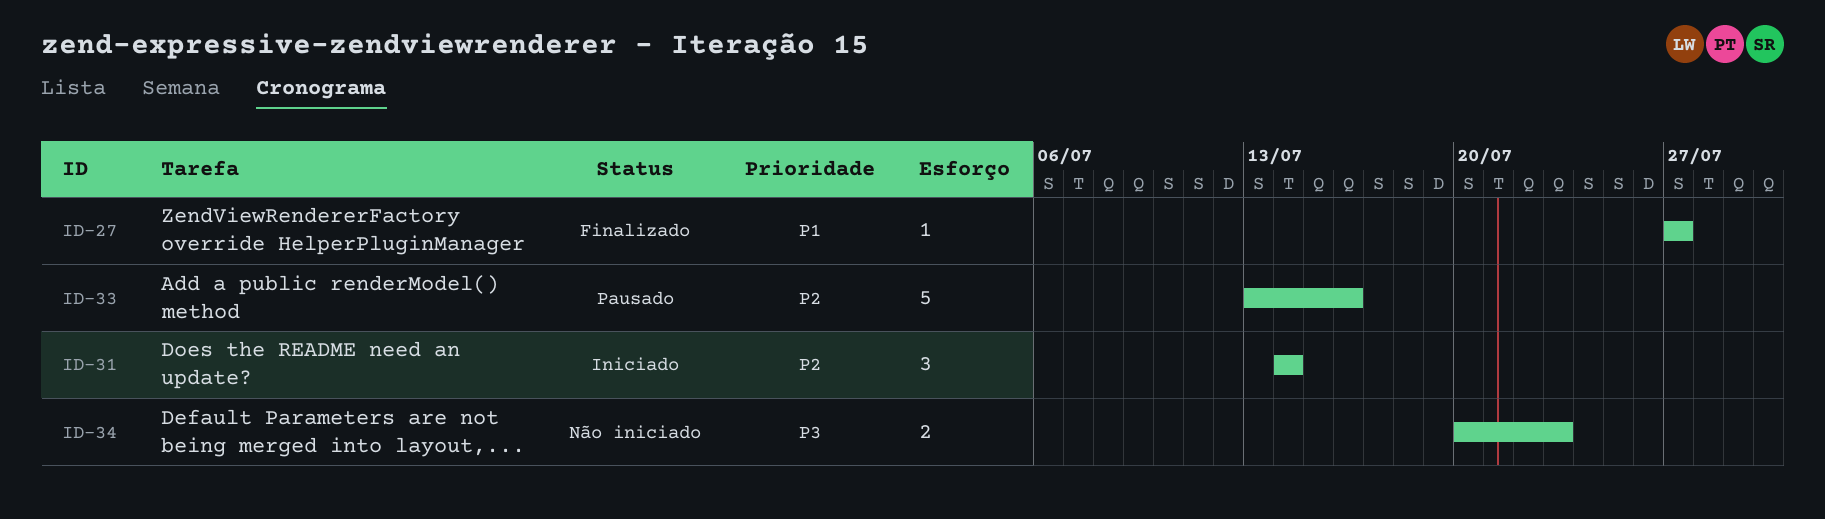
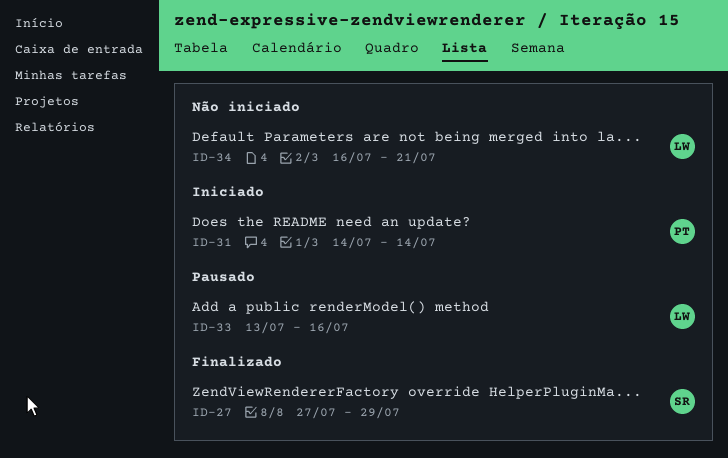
ID-27, due: Jul 27 -> Jul 29
ID-34, start: Jul 20 -> Jul 16
ID-34, due: Jul 23 -> Jul 21

